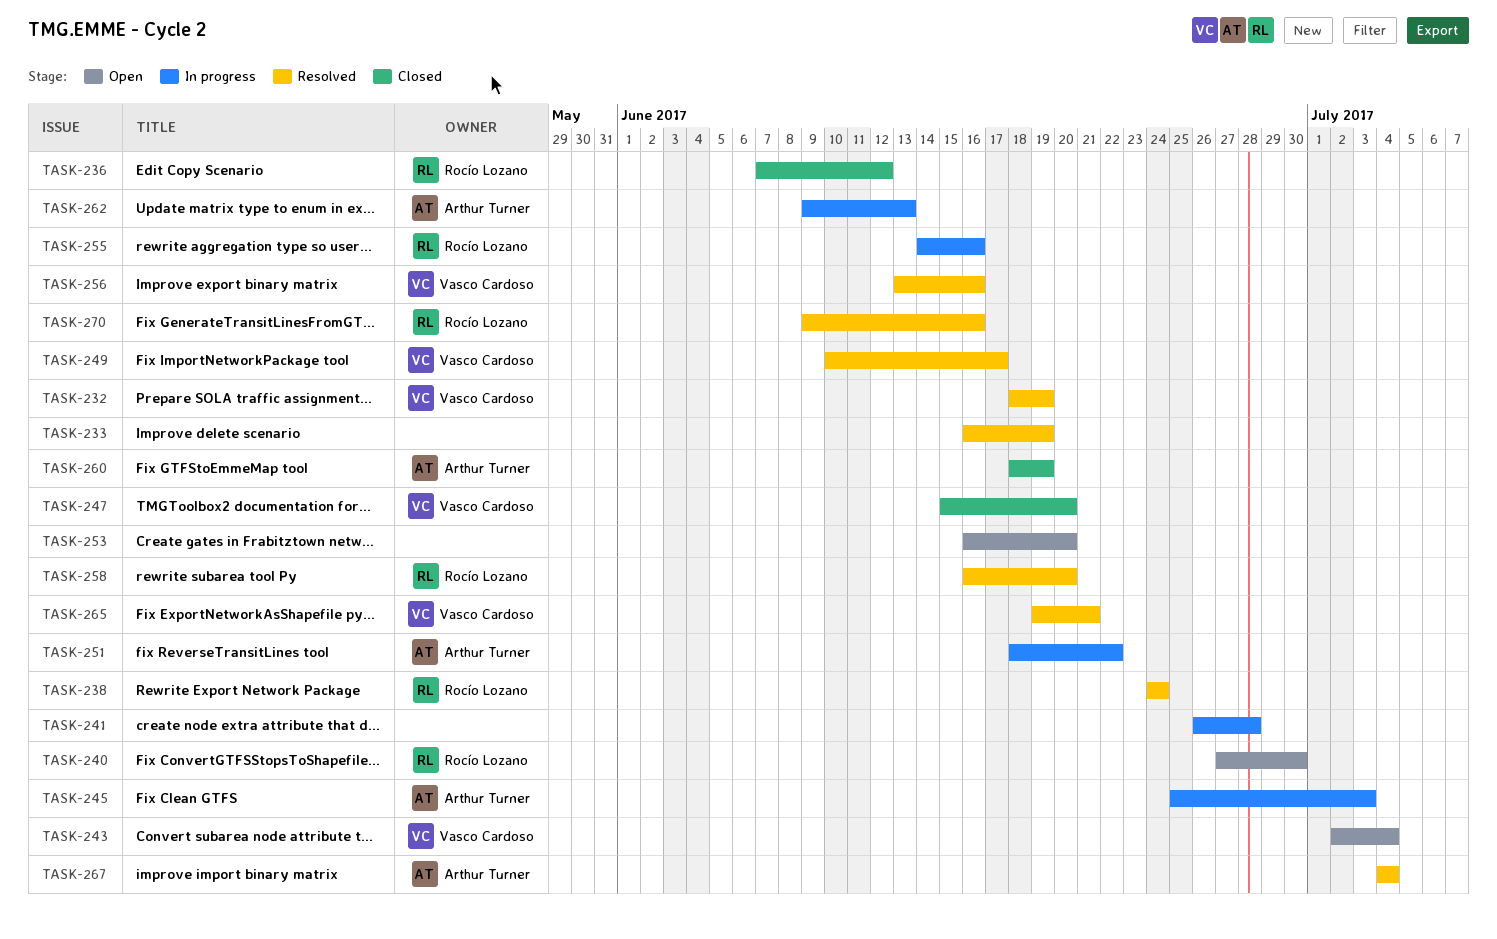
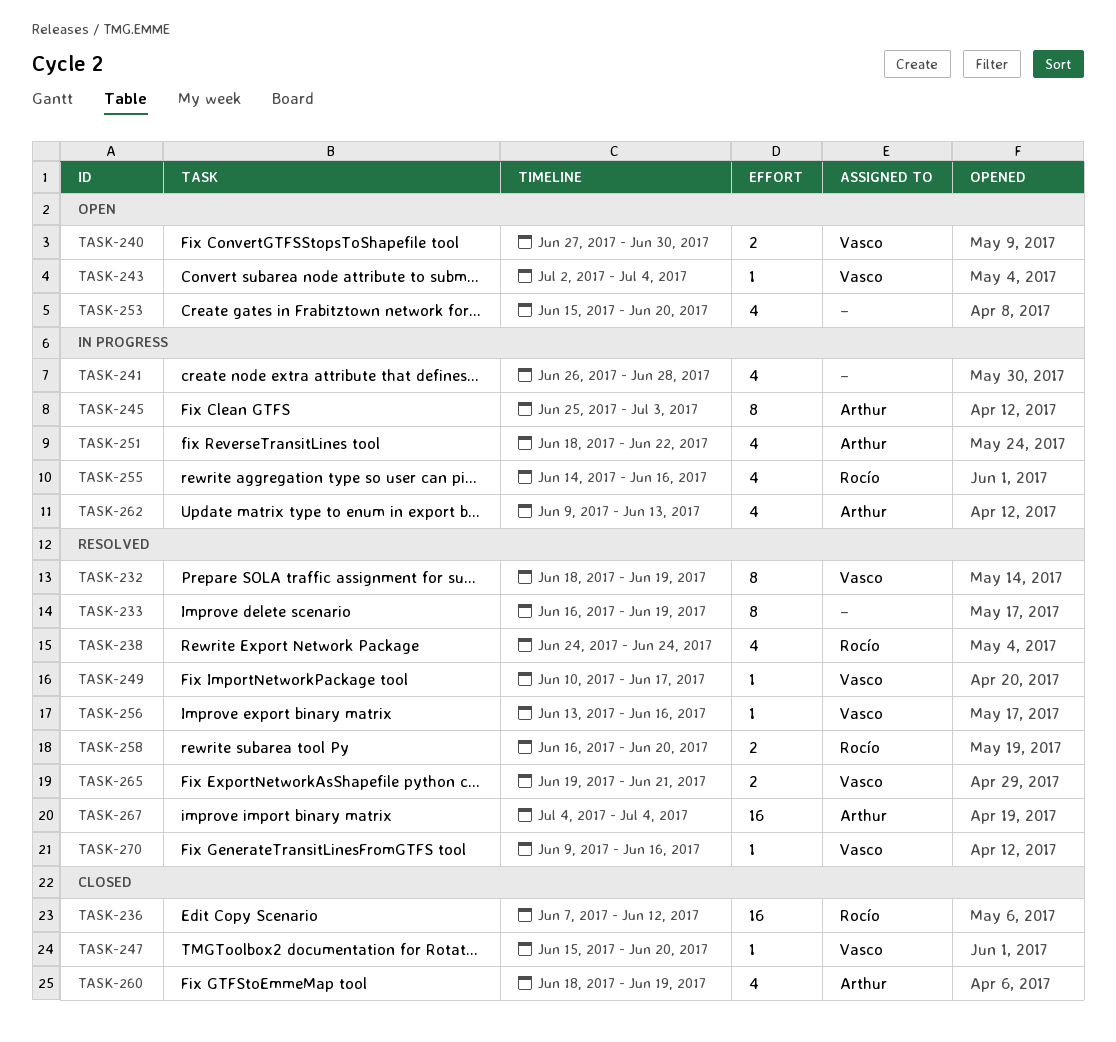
TASK-240, owner: Rocío Lozano -> Vasco Cardoso
TASK-253, start: Jun 16 -> Jun 15
TASK-270, owner: Rocío Lozano -> Vasco Cardoso

